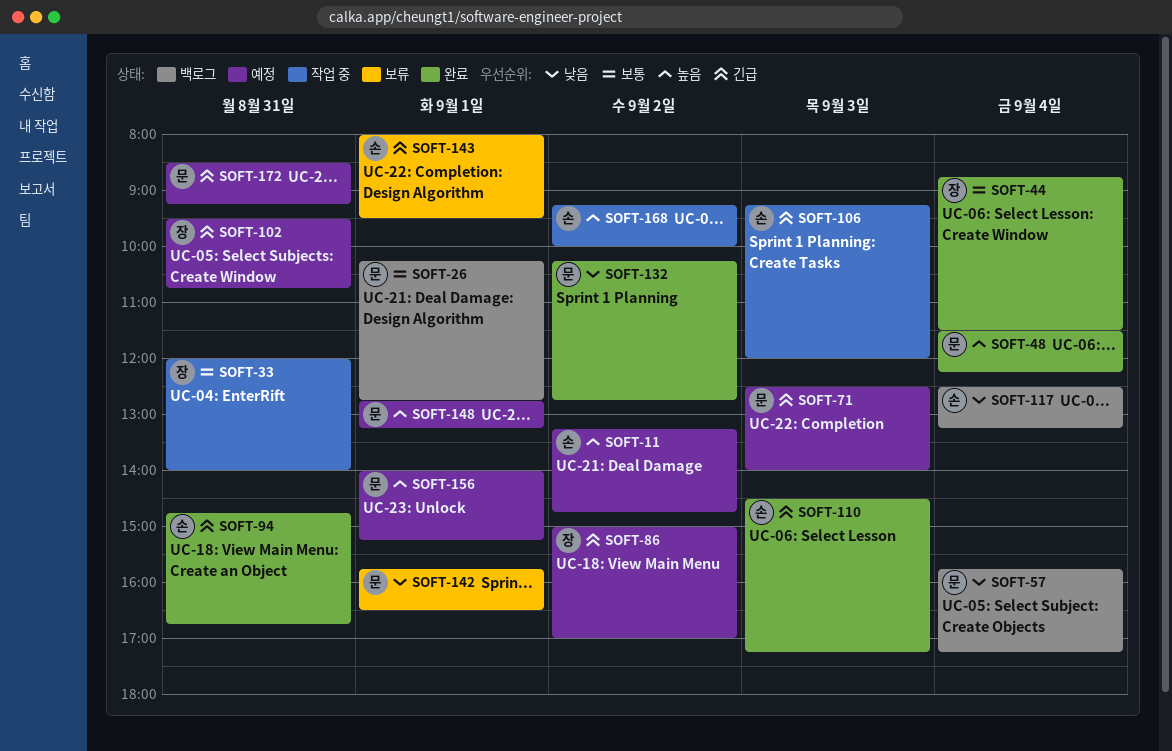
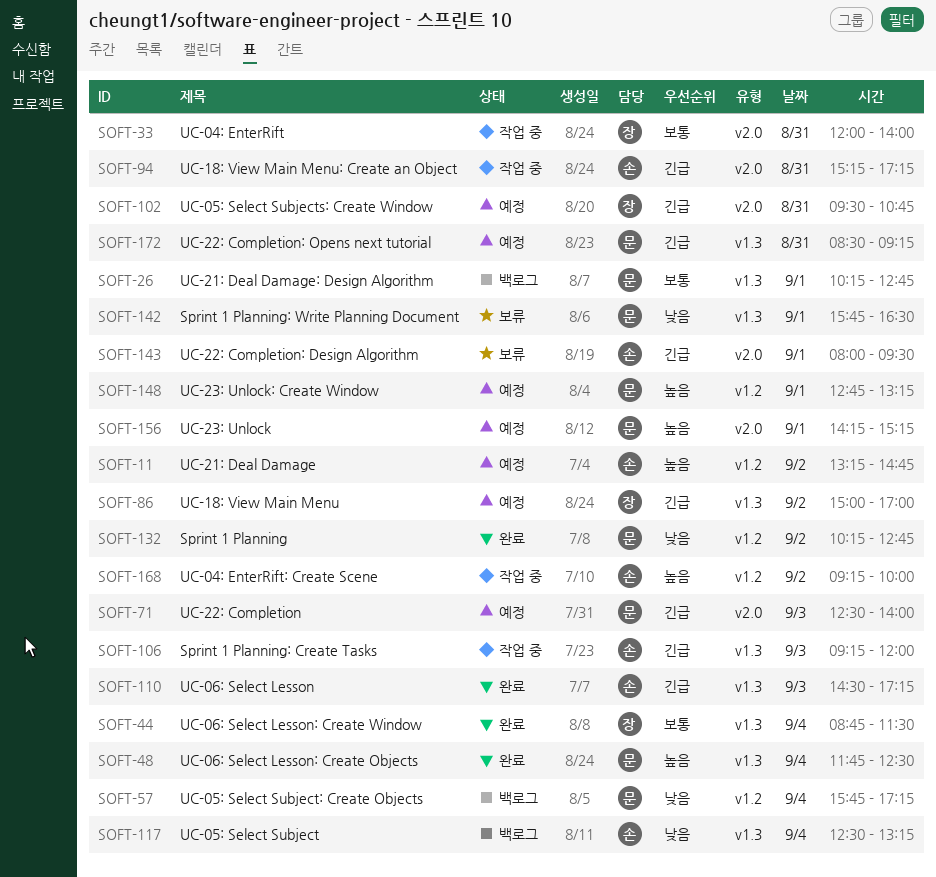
SOFT-48, begins: 11:30 -> 11:45
SOFT-48, ends: 12:15 -> 12:30
SOFT-94, status: 완료 -> 작업 중
SOFT-94, begins: 14:45 -> 15:15
SOFT-94, ends: 16:45 -> 17:15
SOFT-156, begins: 14:00 -> 14:15

